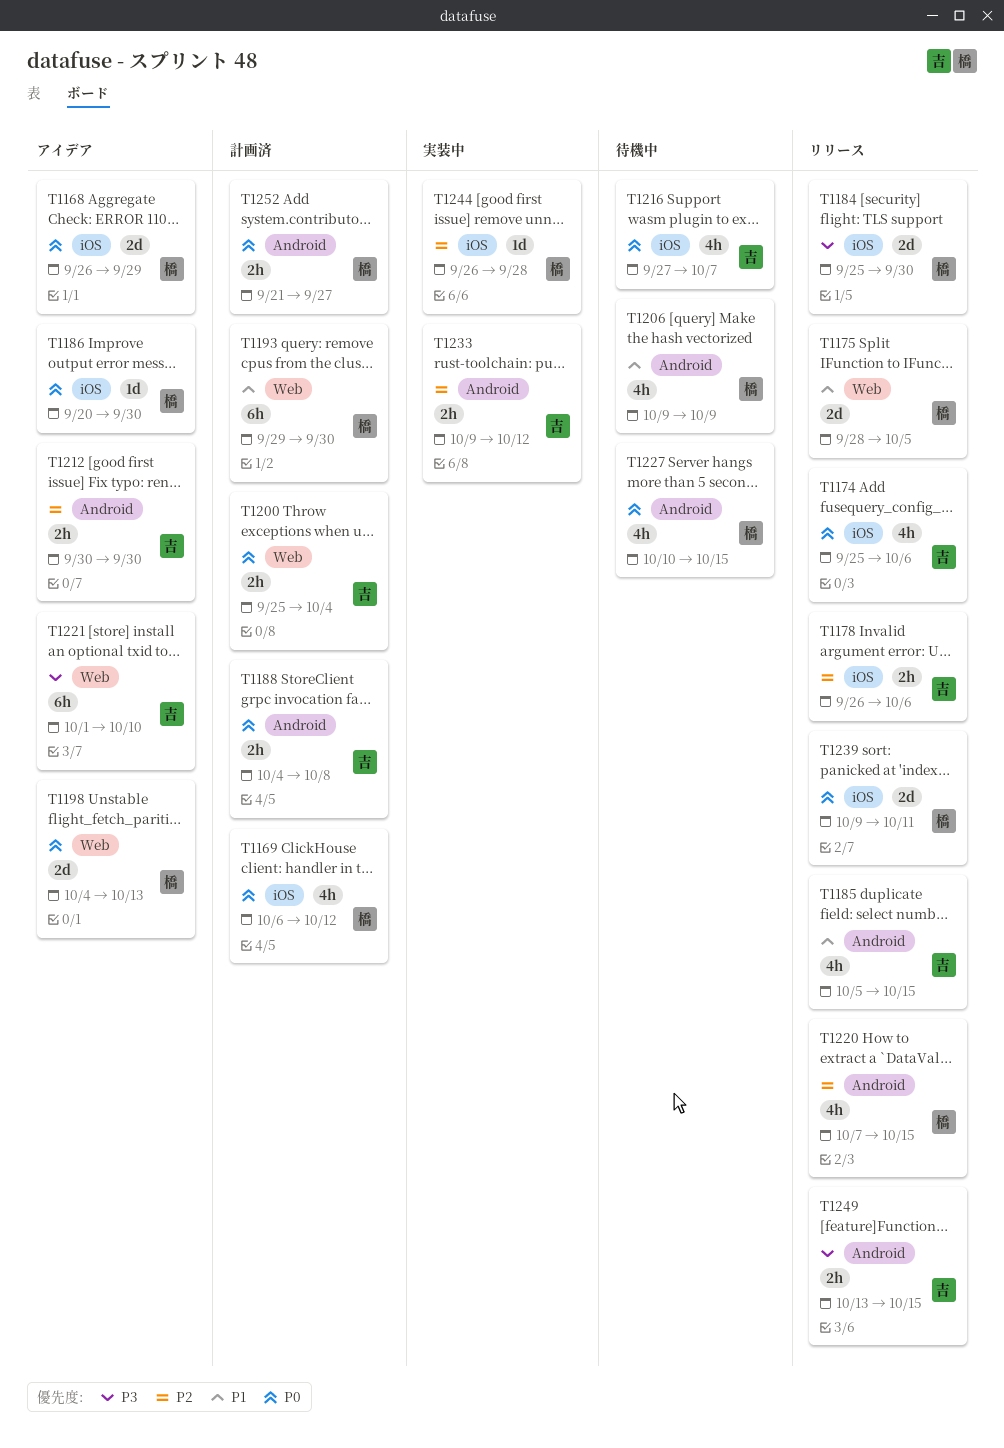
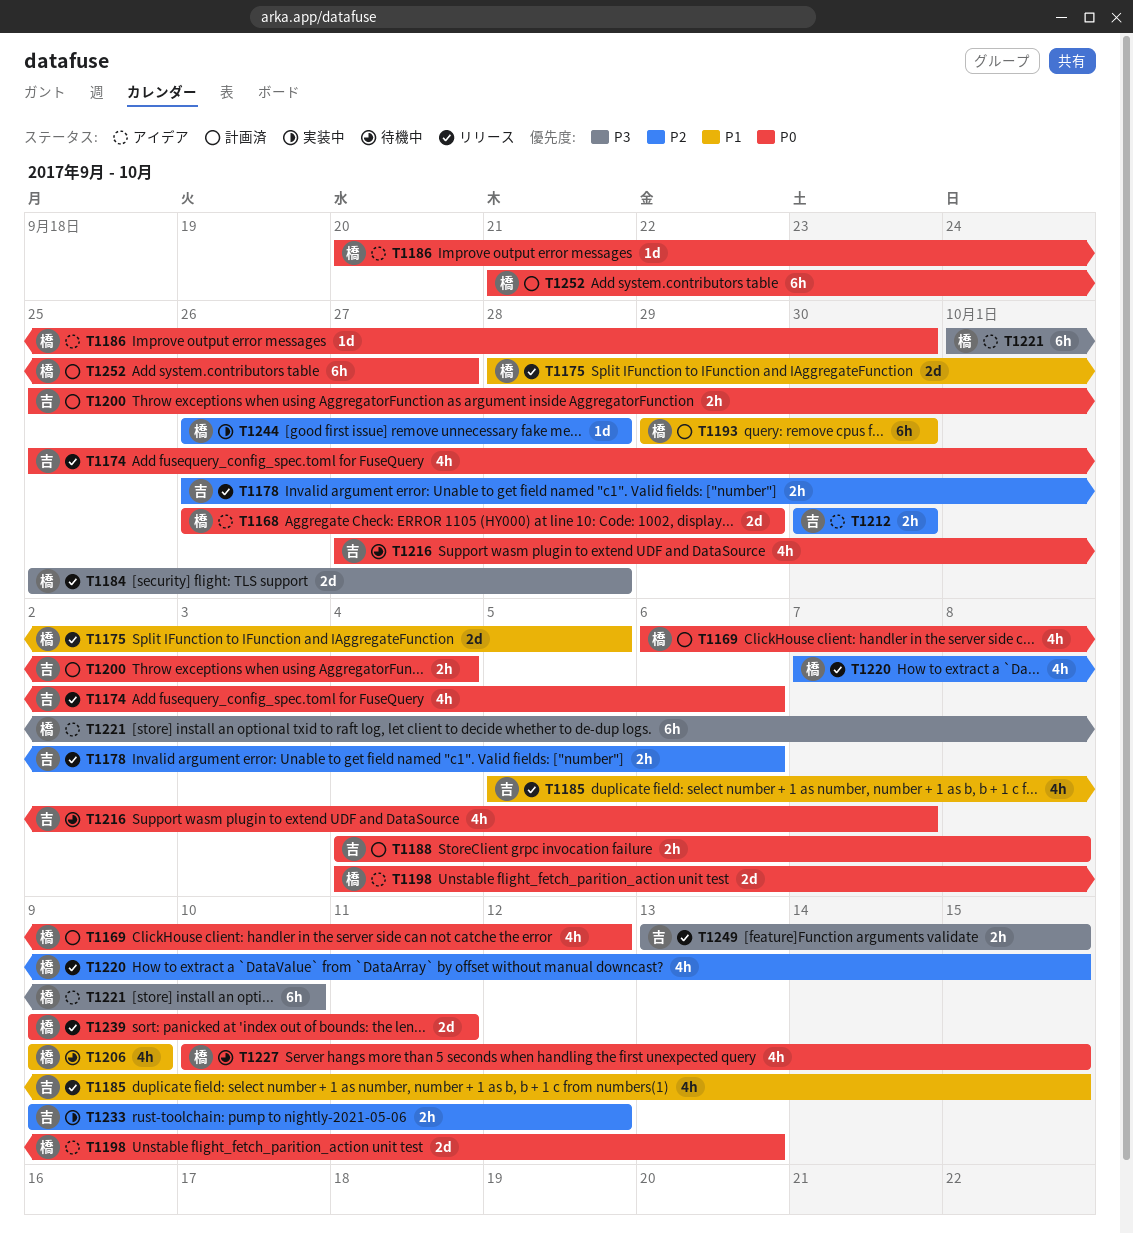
T1184, due: Sep 30 -> Sep 28
T1221, owner: 吉 -> 橋
T1252, estimate: 2h -> 6h

